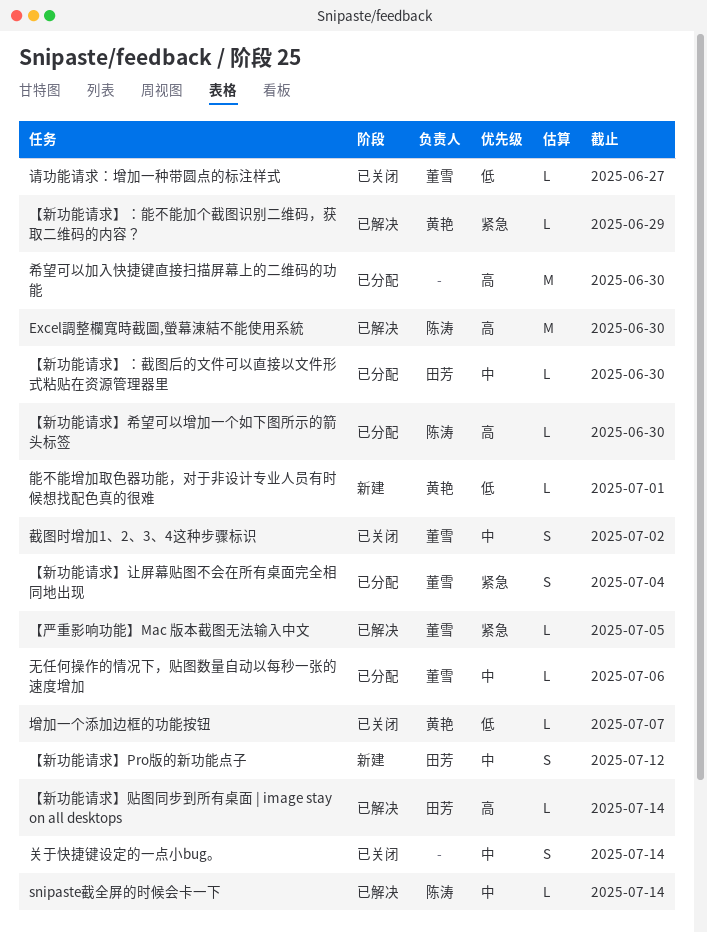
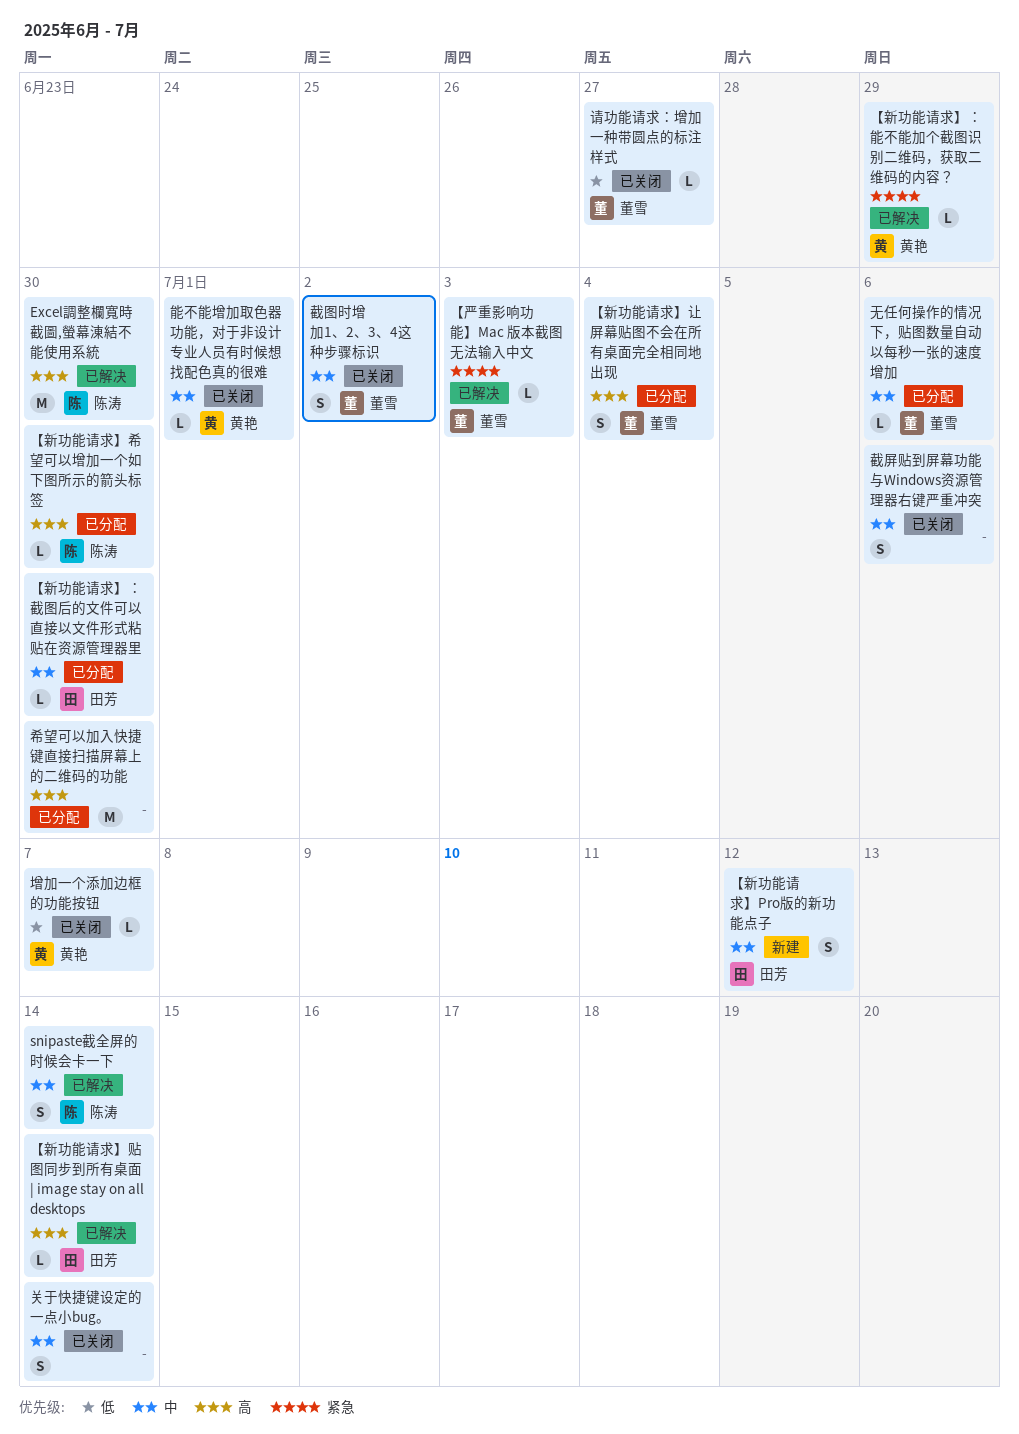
snipaste截全屏的时候会卡一下, estimate: L -> S
【严重影响功能】Mac 版本截图无法输入中文, due: Jul 5 -> Jul 3
【新功能请求】让屏幕贴图不会在所有桌面完全相同地出现, priority: 紧急 -> 高
截屏贴到屏幕功能与Windows资源管理器右键严重冲突: none -> present
能不能增加取色器功能，对于非设计专业人员有时候想找配色真的很难, status: 新建 -> 已关闭
能不能增加取色器功能，对于非设计专业人员有时候想找配色真的很难, priority: 低 -> 中

